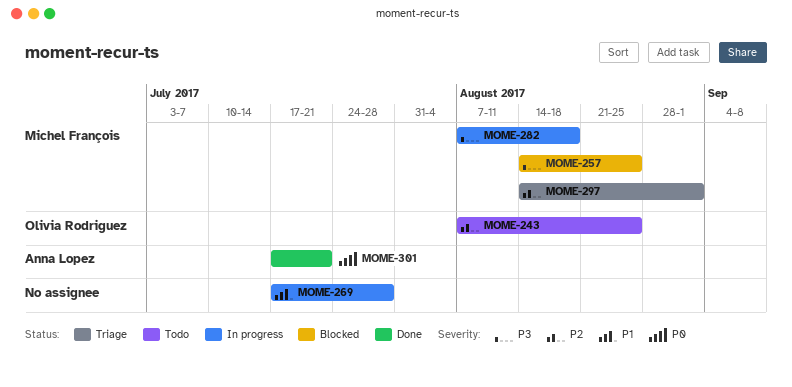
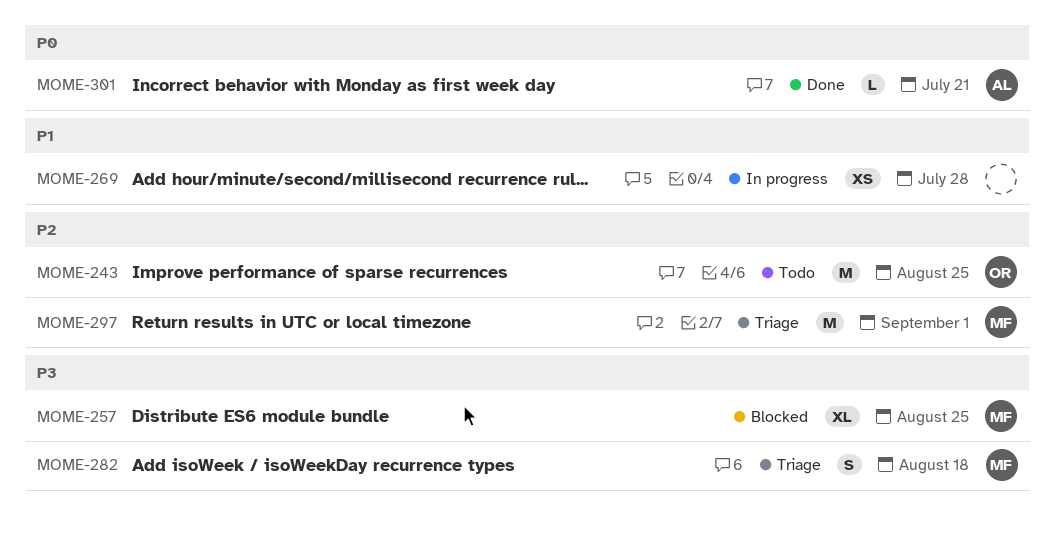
MOME-282, status: In progress -> Triage

